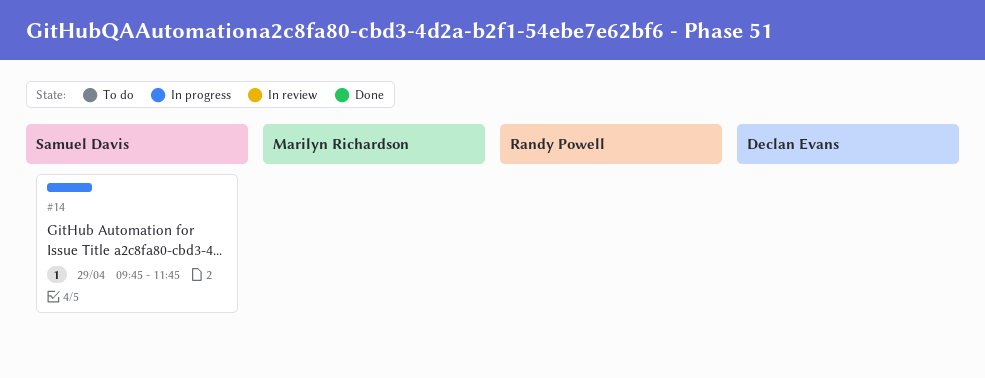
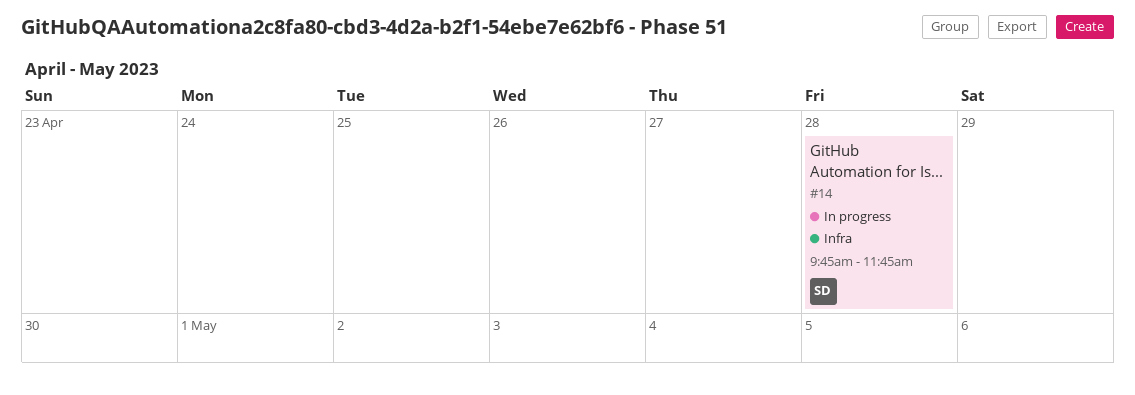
#14, day: Apr 29 -> Apr 28

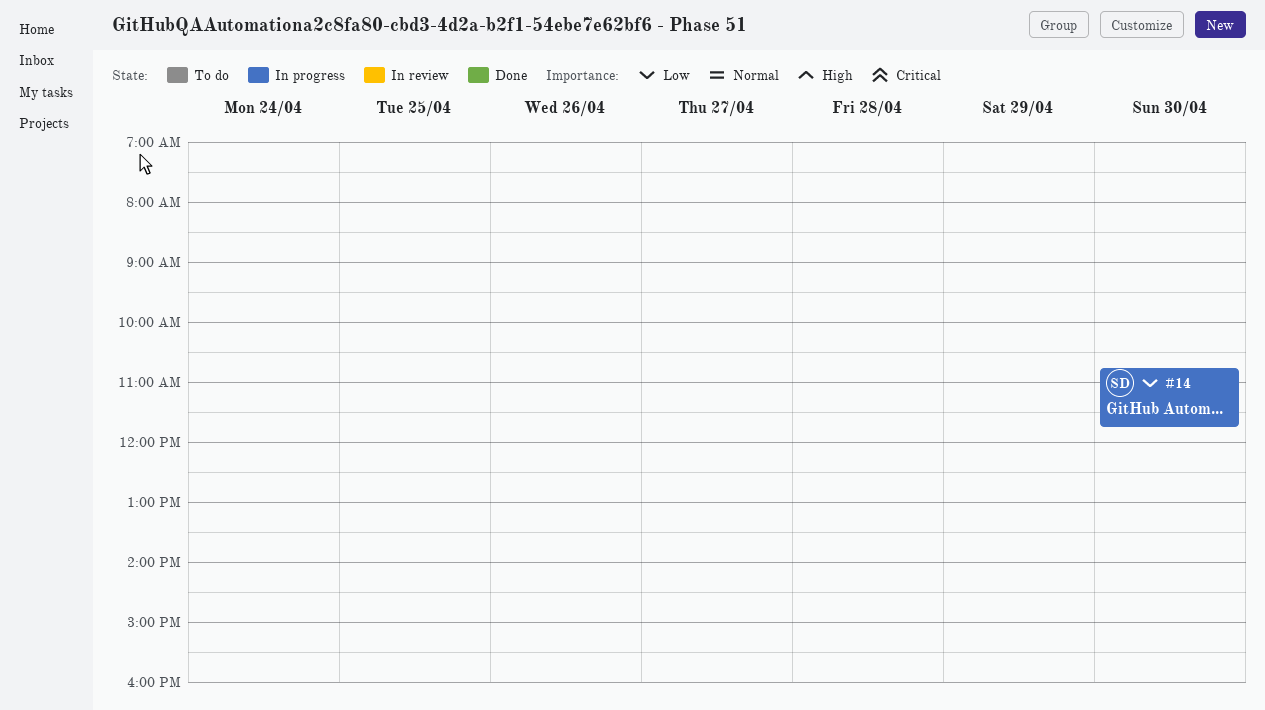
#14, day: Apr 28 -> Apr 30
#14, begins: 09:45 -> 10:45

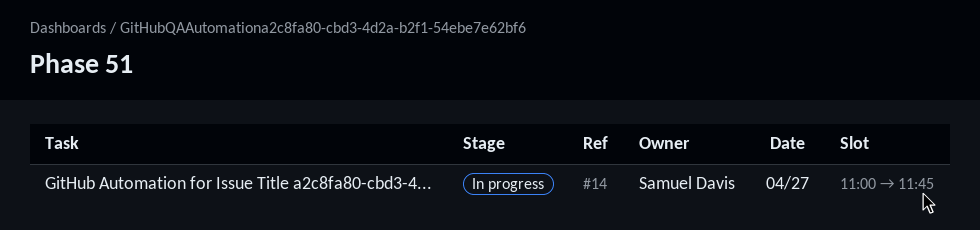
#14, day: Apr 30 -> Apr 27
#14, begins: 10:45 -> 11:00

